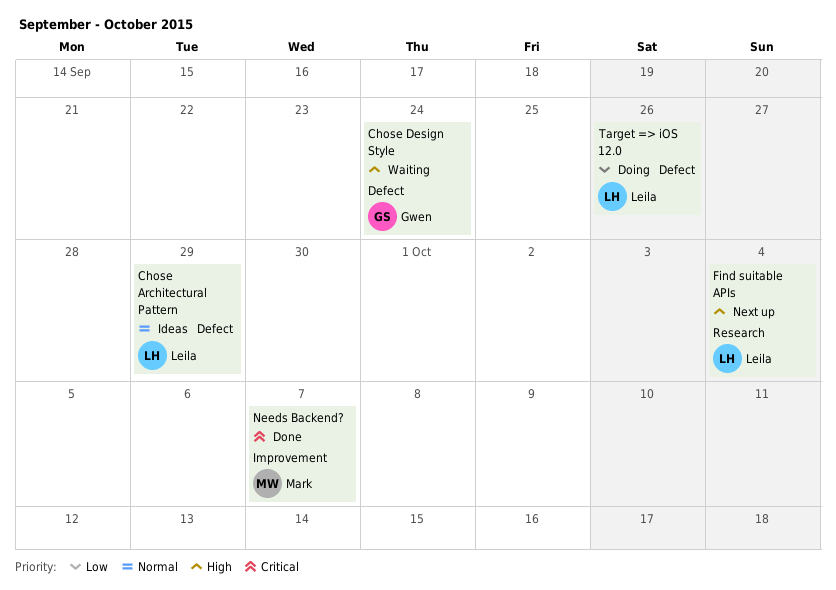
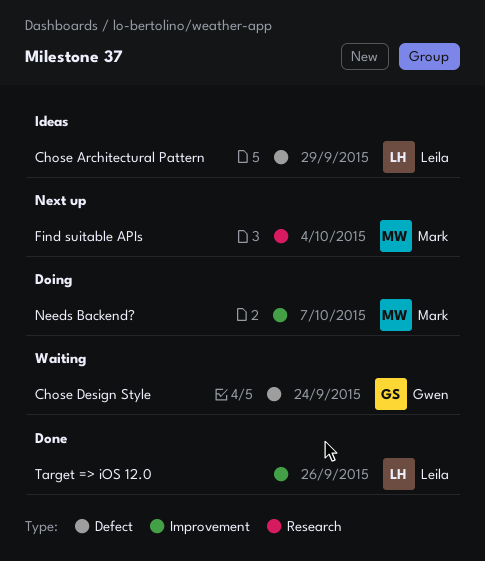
Find suitable APIs, owner: Leila -> Mark
Needs Backend?, status: Done -> Doing
Target => iOS 12.0, status: Doing -> Done
Target => iOS 12.0, label: Defect -> Improvement

